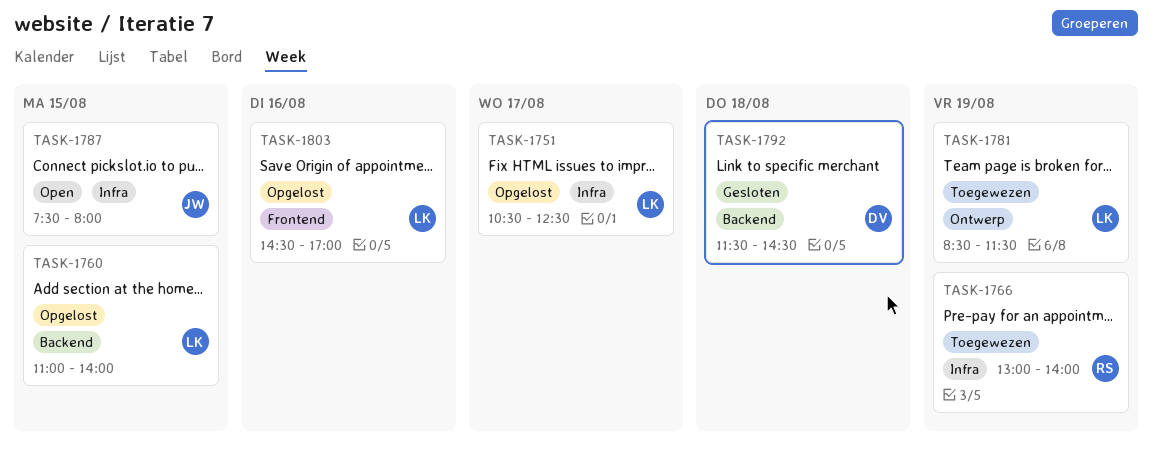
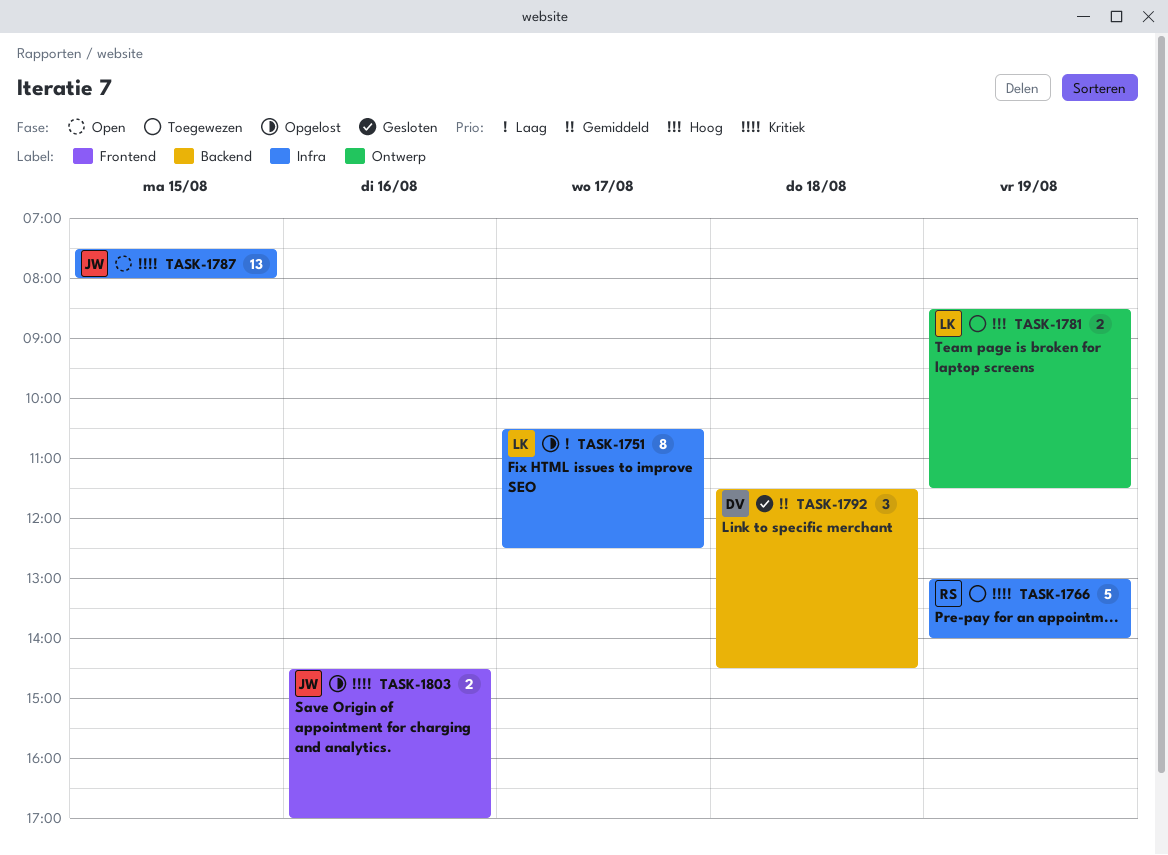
TASK-1760: present -> none
TASK-1803, owner: LK -> JW

